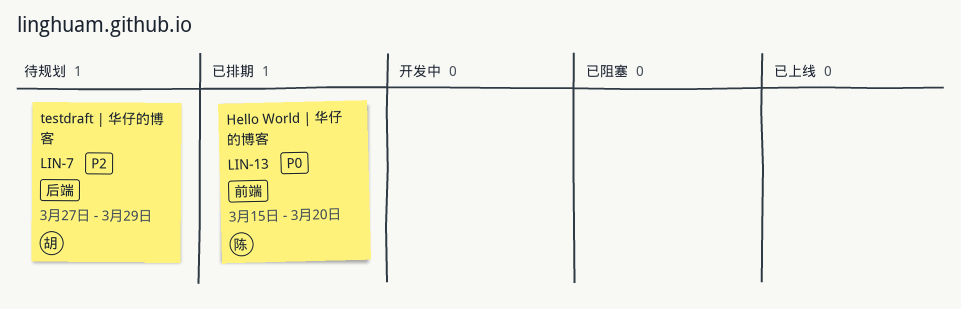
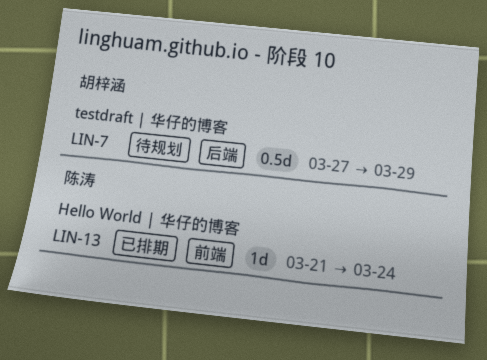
LIN-13, start: Mar 15 -> Mar 21
LIN-13, due: Mar 20 -> Mar 24

